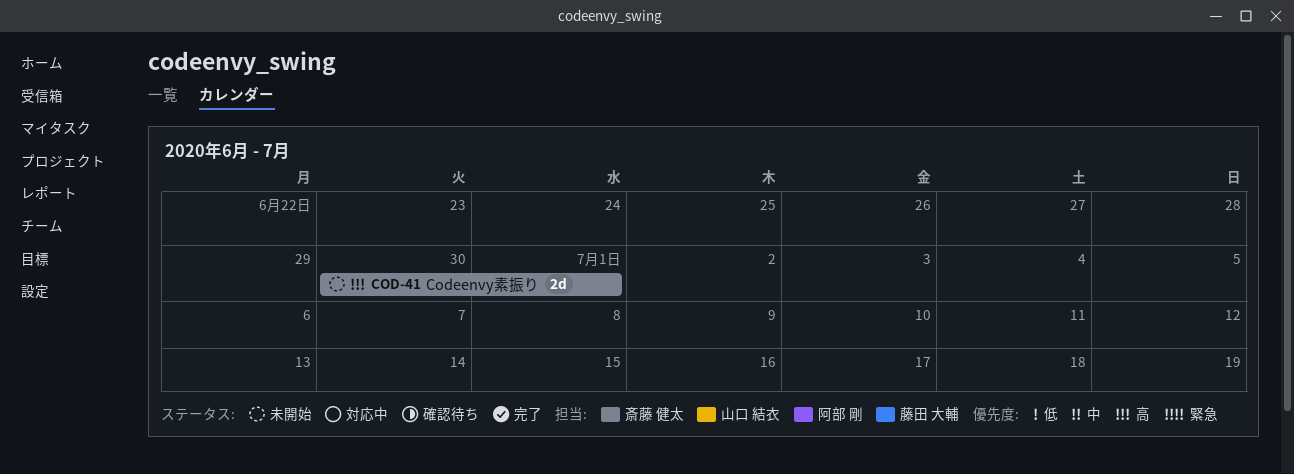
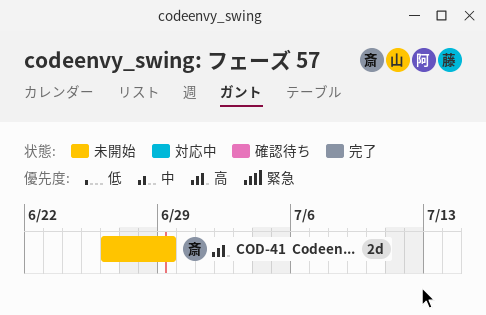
COD-41, start: Jun 30 -> Jun 26
COD-41, due: Jul 1 -> Jun 29

